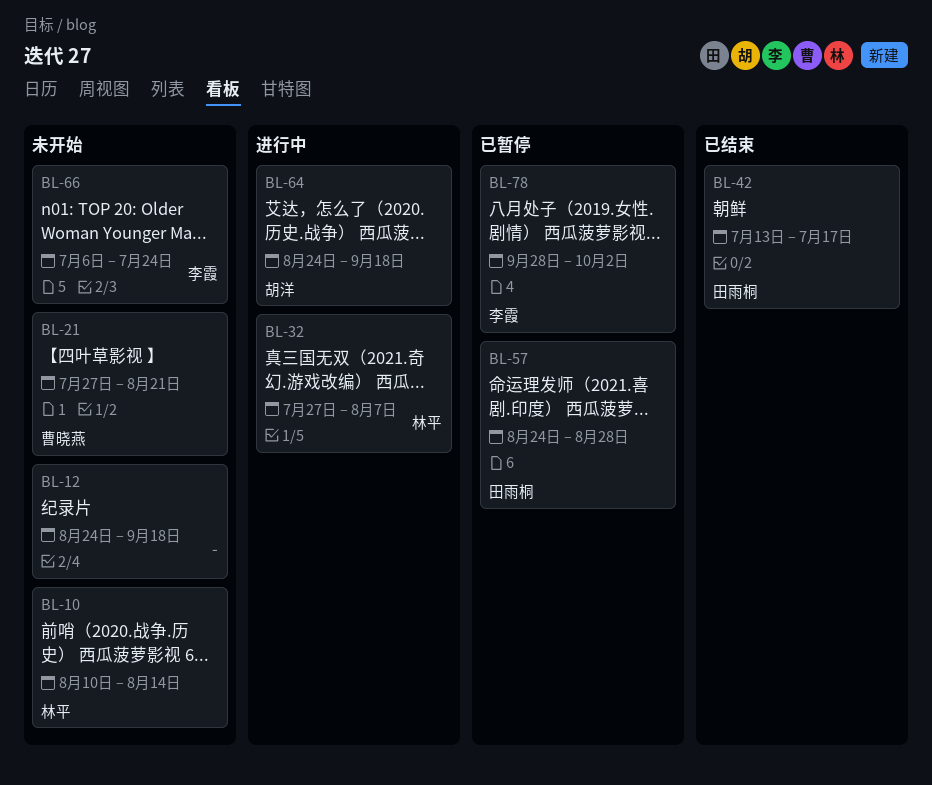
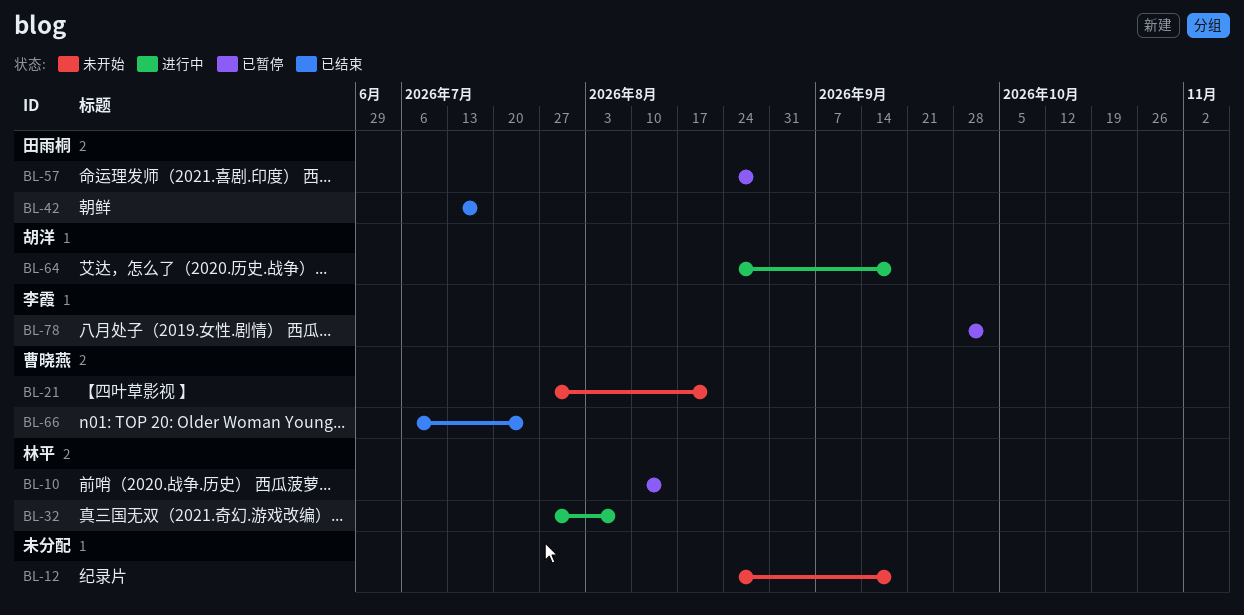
BL-10, status: 未开始 -> 已暂停
BL-66, status: 未开始 -> 已结束
BL-66, owner: 李霞 -> 曹晓燕

